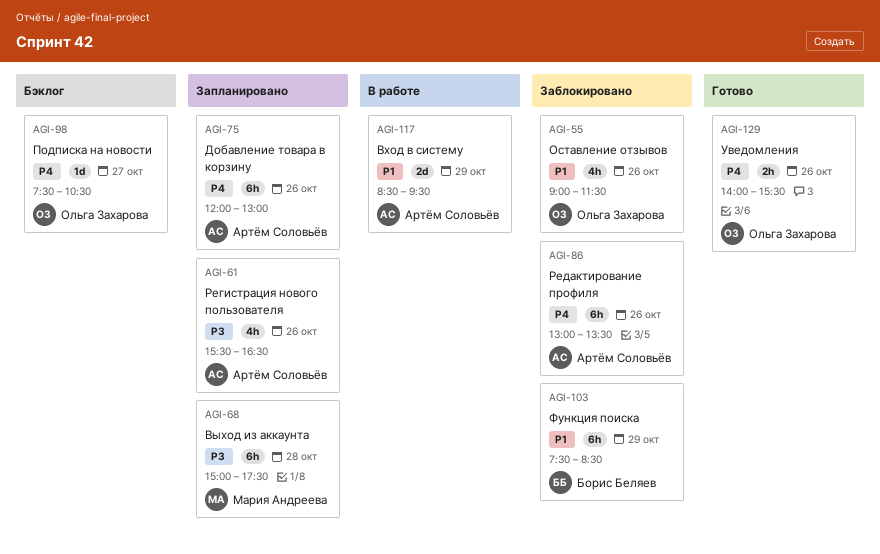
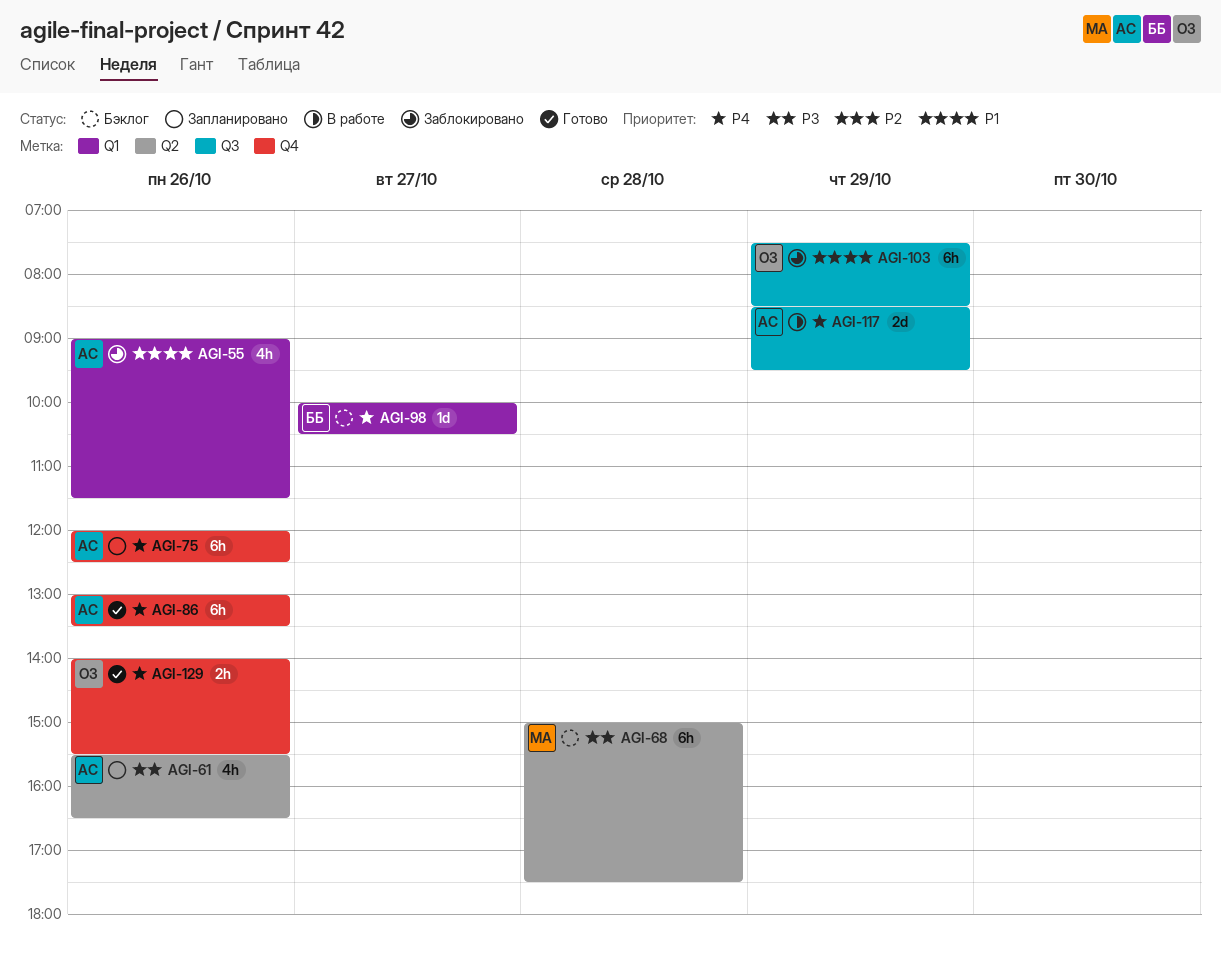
AGI-55, owner: Ольга Захарова -> Артём Соловьёв
AGI-68, status: Запланировано -> Бэклог
AGI-75, ends: 13:00 -> 12:30
AGI-86, status: Заблокировано -> Готово
AGI-98, owner: Ольга Захарова -> Борис Беляев
AGI-98, begins: 07:30 -> 10:00
AGI-103, owner: Борис Беляев -> Ольга Захарова
AGI-117, priority: P1 -> P4

